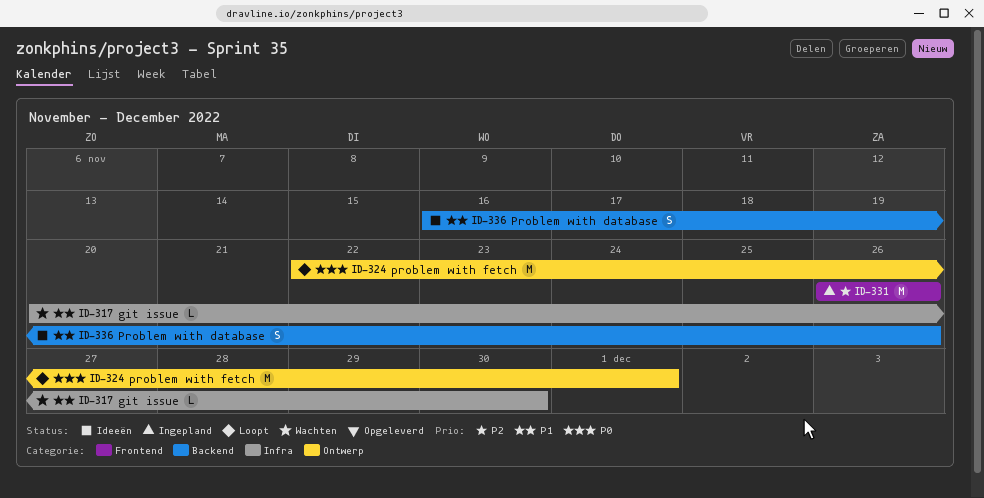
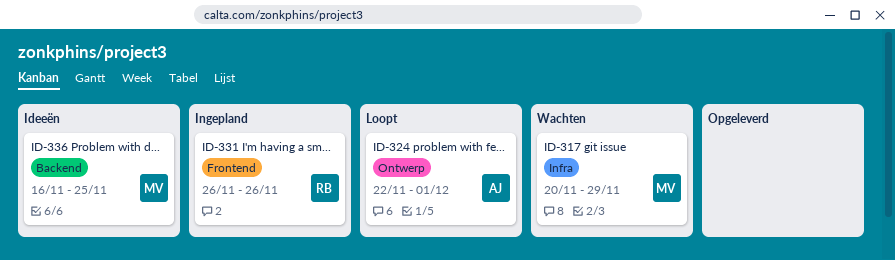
ID-317, due: Nov 30 -> Nov 29
ID-336, due: Nov 26 -> Nov 25

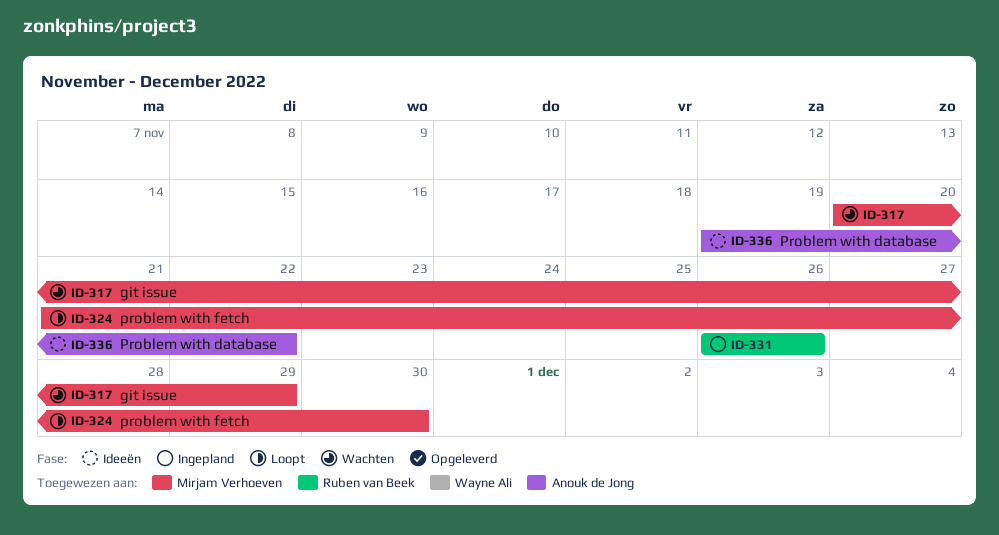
ID-324, owner: Anouk de Jong -> Mirjam Verhoeven
ID-324, start: Nov 22 -> Nov 21
ID-324, due: Dec 1 -> Nov 30
ID-336, owner: Mirjam Verhoeven -> Anouk de Jong
ID-336, start: Nov 16 -> Nov 19
ID-336, due: Nov 25 -> Nov 22

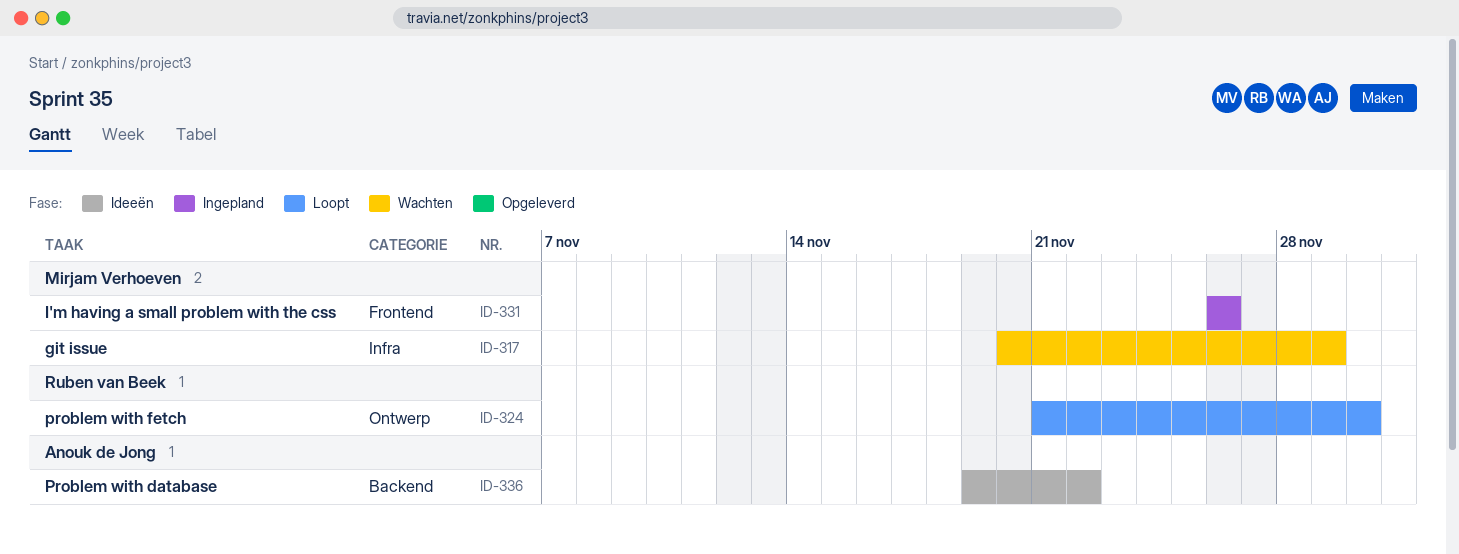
ID-324, owner: Mirjam Verhoeven -> Ruben van Beek
ID-331, owner: Ruben van Beek -> Mirjam Verhoeven

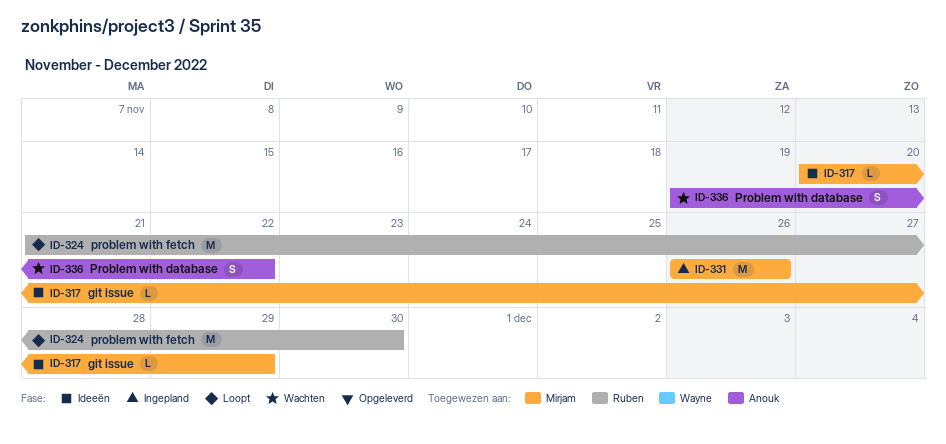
ID-317, status: Wachten -> Ideeën
ID-336, status: Ideeën -> Wachten

